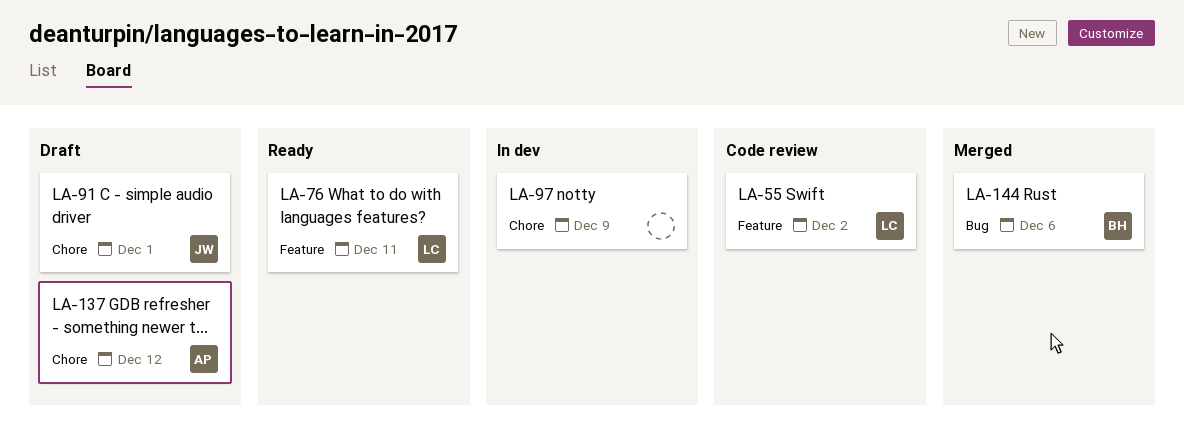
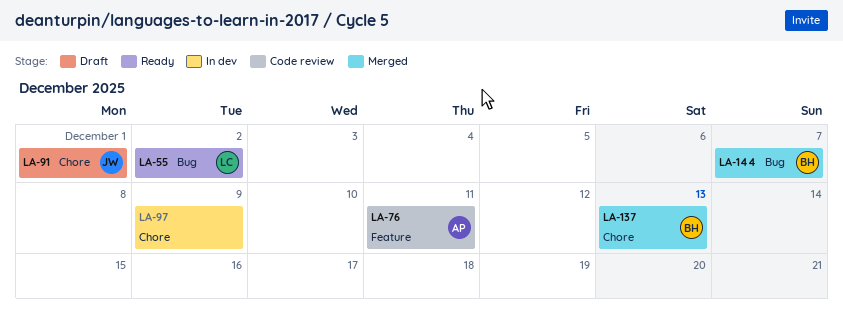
LA-55, status: Code review -> Ready
LA-55, label: Feature -> Bug
LA-76, status: Ready -> Code review
LA-76, owner: LC -> AP
LA-137, status: Draft -> Merged
LA-137, owner: AP -> BH
LA-137, due: Dec 12 -> Dec 13
LA-144, due: Dec 6 -> Dec 7

